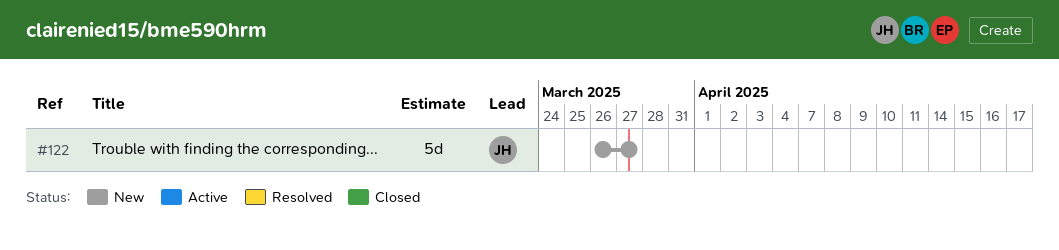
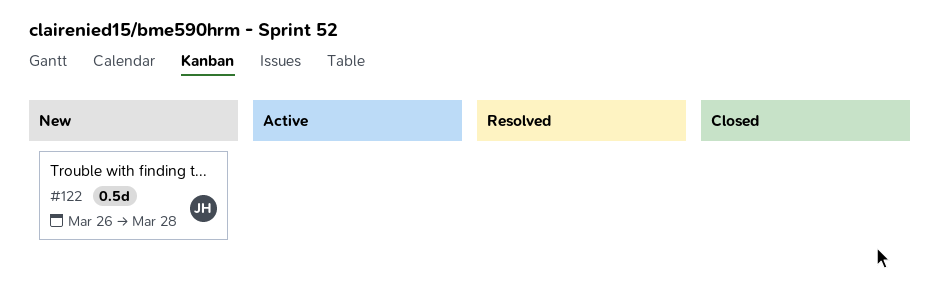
#122, estimate: 5d -> 0.5d
#122, due: Mar 27 -> Mar 28

